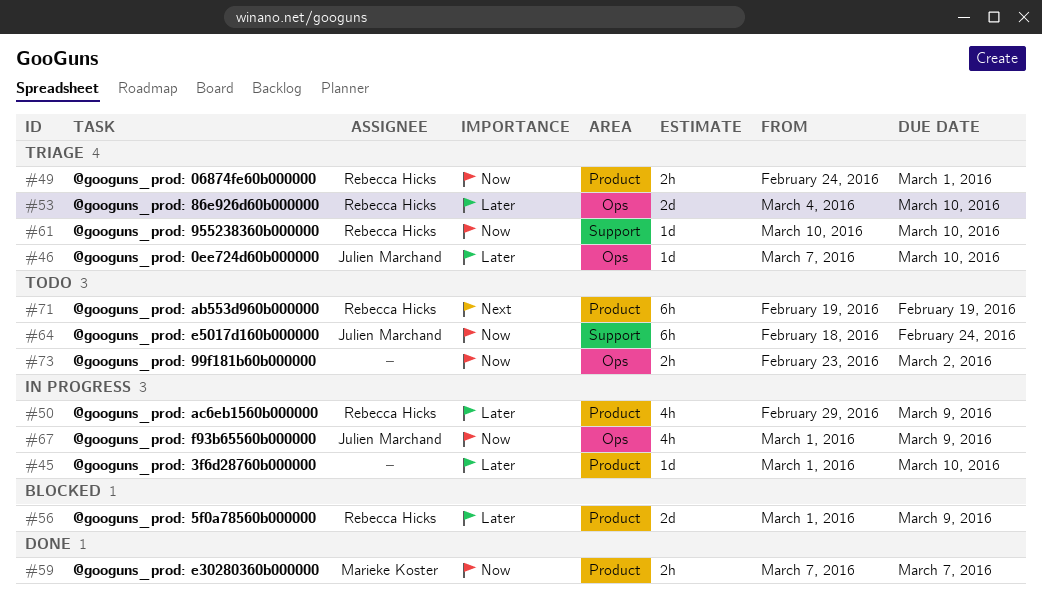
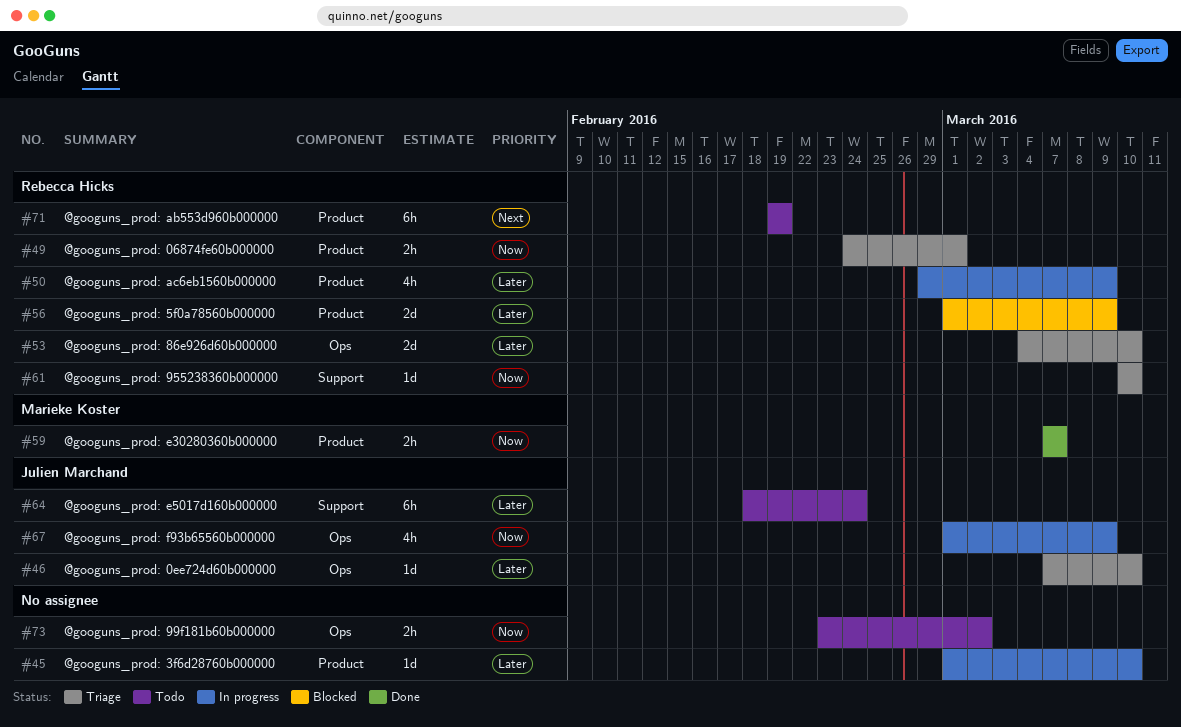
#64, priority: Now -> Later

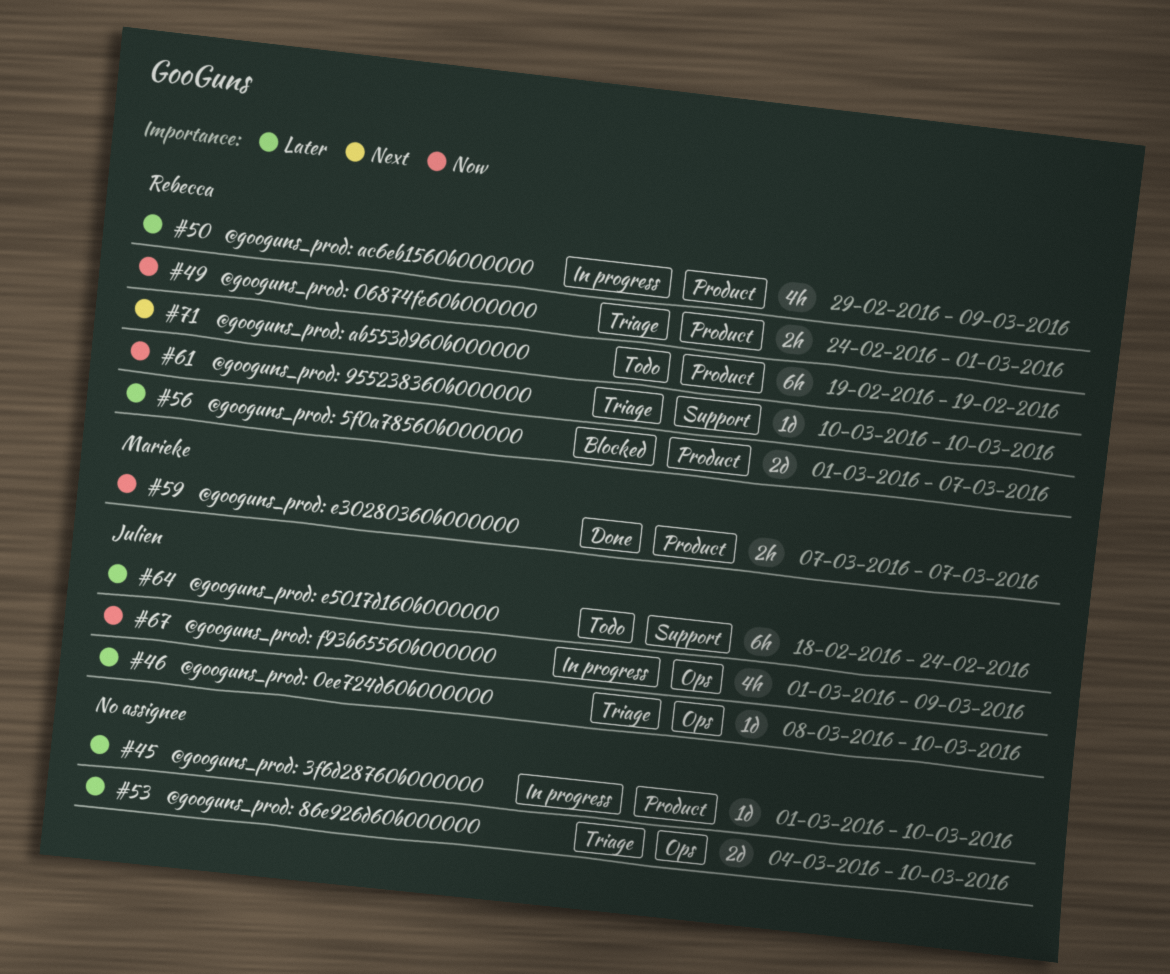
#46, start: Mar 7 -> Mar 8
#53, owner: Rebecca Hicks -> none
#56, due: Mar 9 -> Mar 7
#73: present -> none

